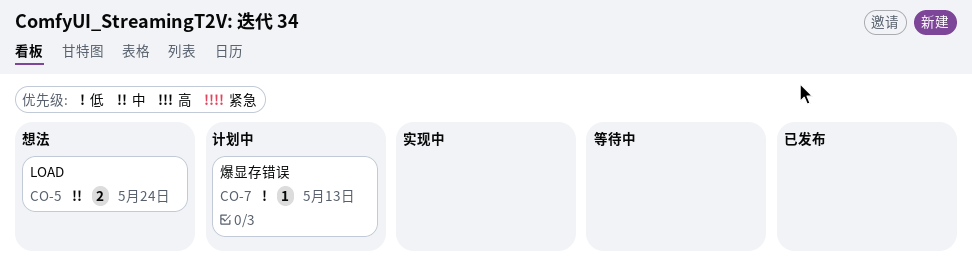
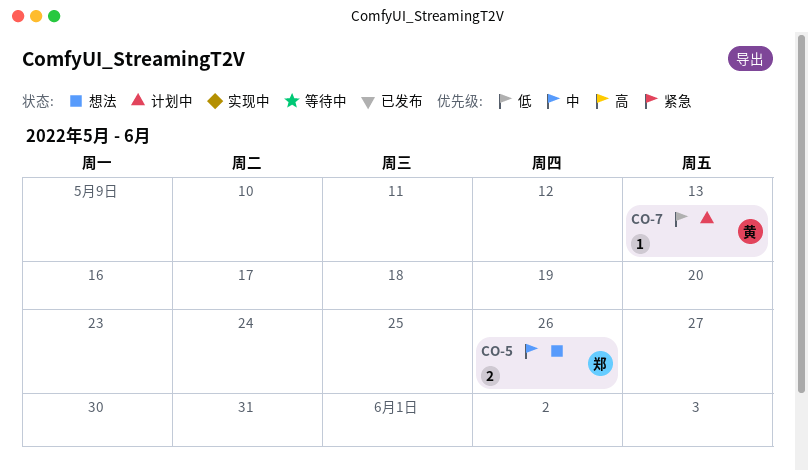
CO-5, due: May 24 -> May 26

